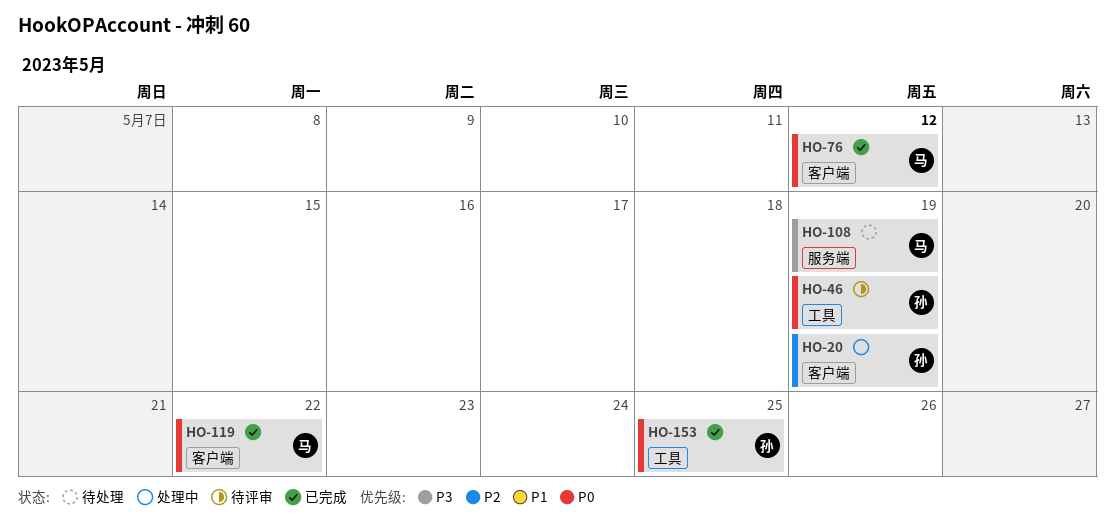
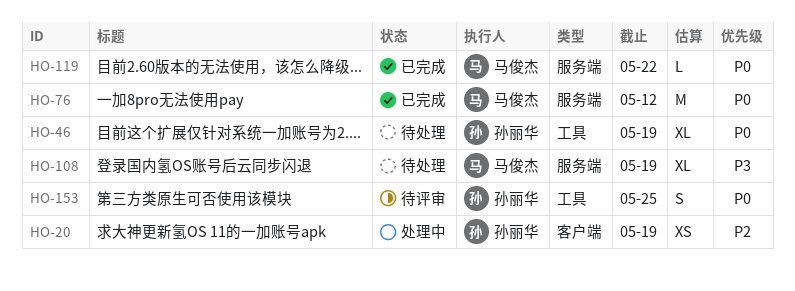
HO-46, status: 待评审 -> 待处理
HO-76, label: 客户端 -> 服务端
HO-119, label: 客户端 -> 服务端
HO-153, status: 已完成 -> 待评审

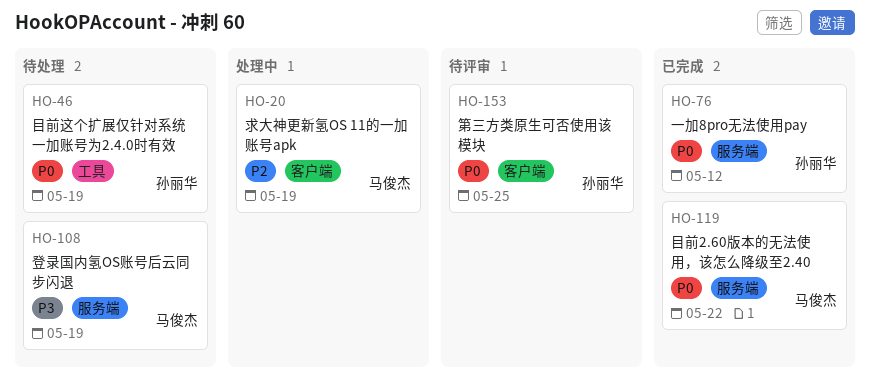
HO-20, owner: 孙丽华 -> 马俊杰
HO-76, owner: 马俊杰 -> 孙丽华
HO-153, label: 工具 -> 客户端

